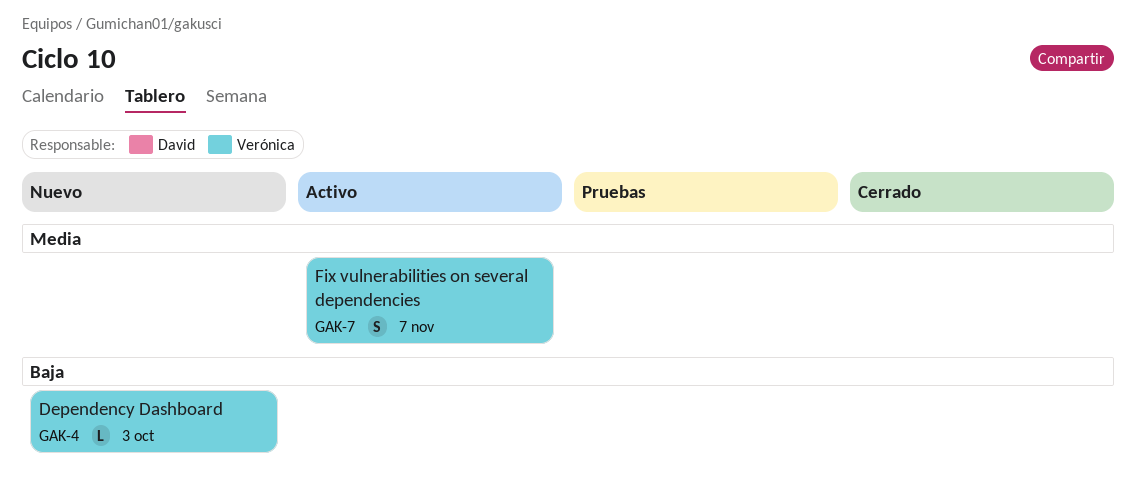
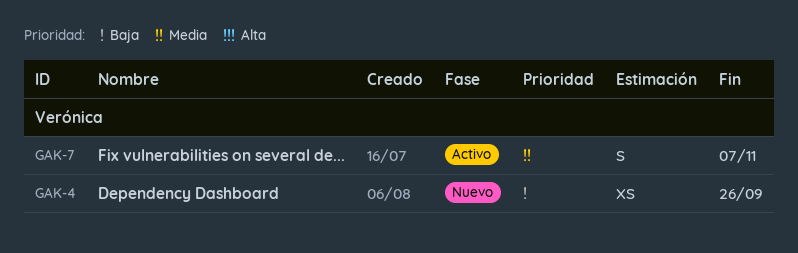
GAK-4, estimate: L -> XS
GAK-4, due: Oct 3 -> Sep 26

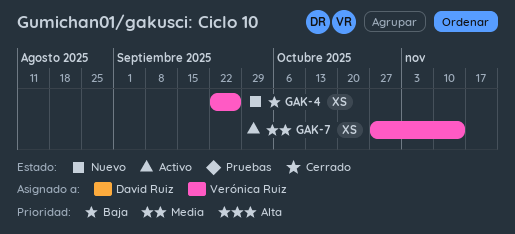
GAK-7, estimate: S -> XS
GAK-7, due: Nov 7 -> Nov 14

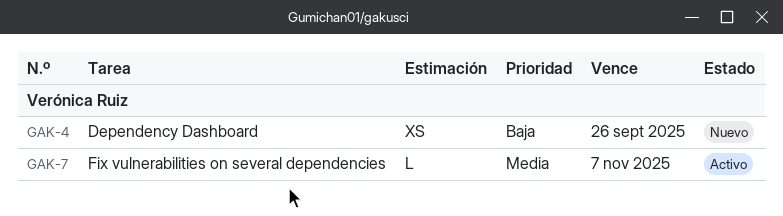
GAK-7, estimate: XS -> L
GAK-7, due: Nov 14 -> Nov 7

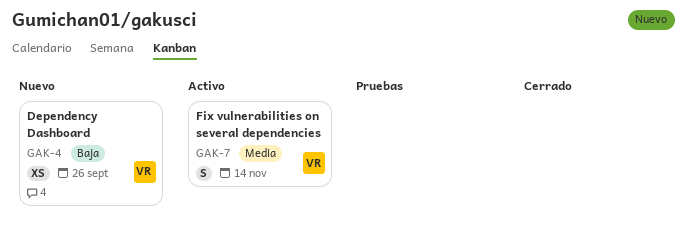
GAK-7, estimate: L -> S
GAK-7, due: Nov 7 -> Nov 14

